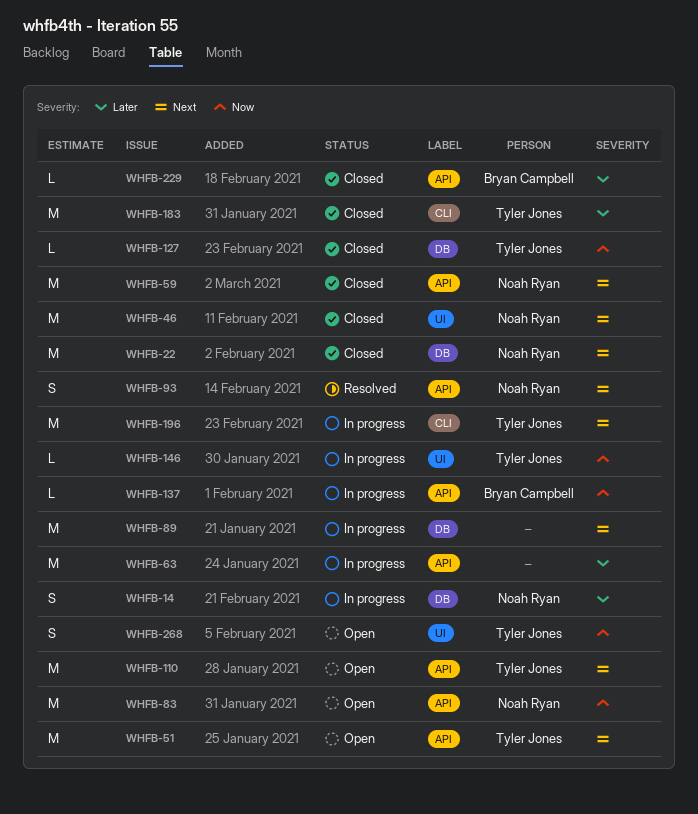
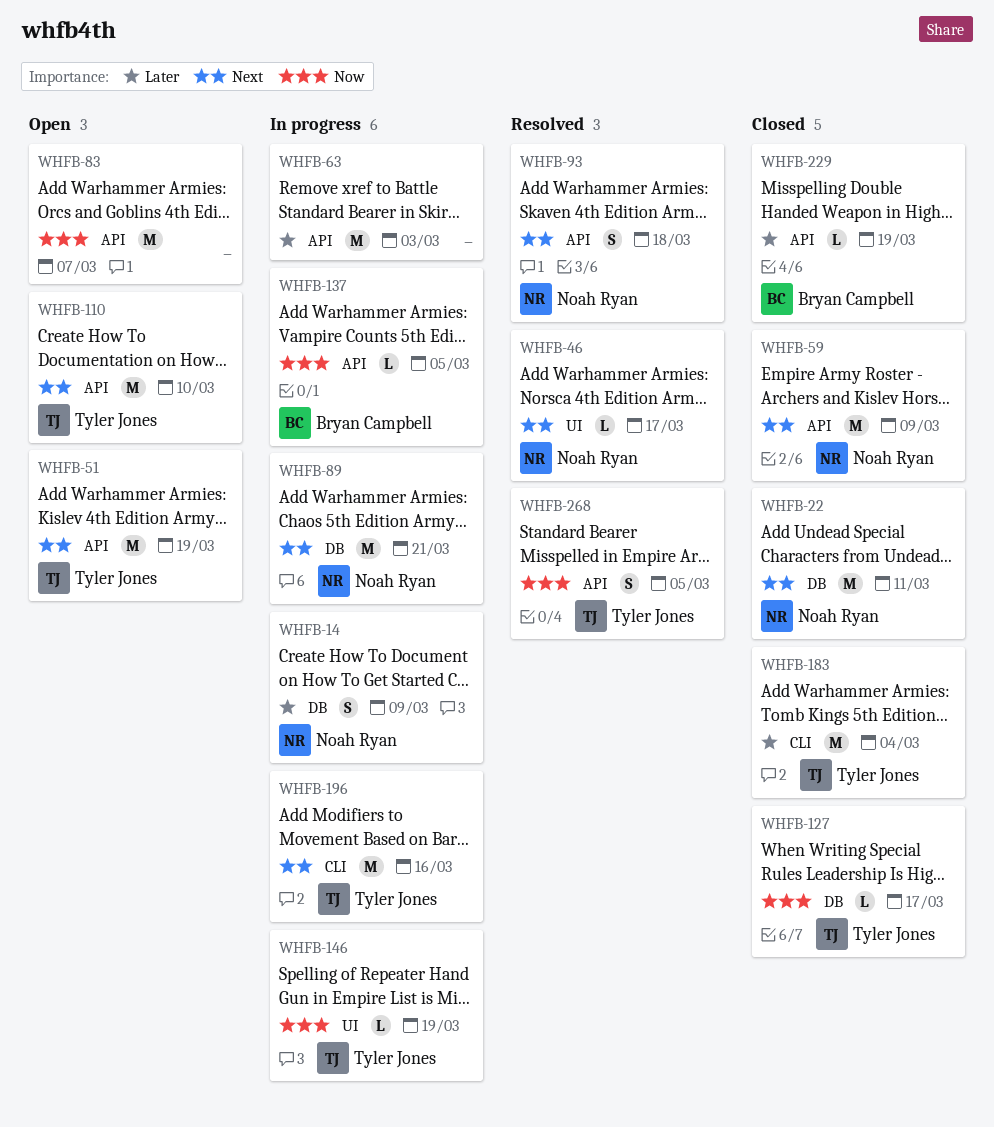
WHFB-46, status: Closed -> Resolved
WHFB-46, estimate: M -> L
WHFB-83, owner: Noah Ryan -> none
WHFB-89, owner: none -> Noah Ryan
WHFB-268, status: Open -> Resolved
WHFB-268, label: UI -> API

